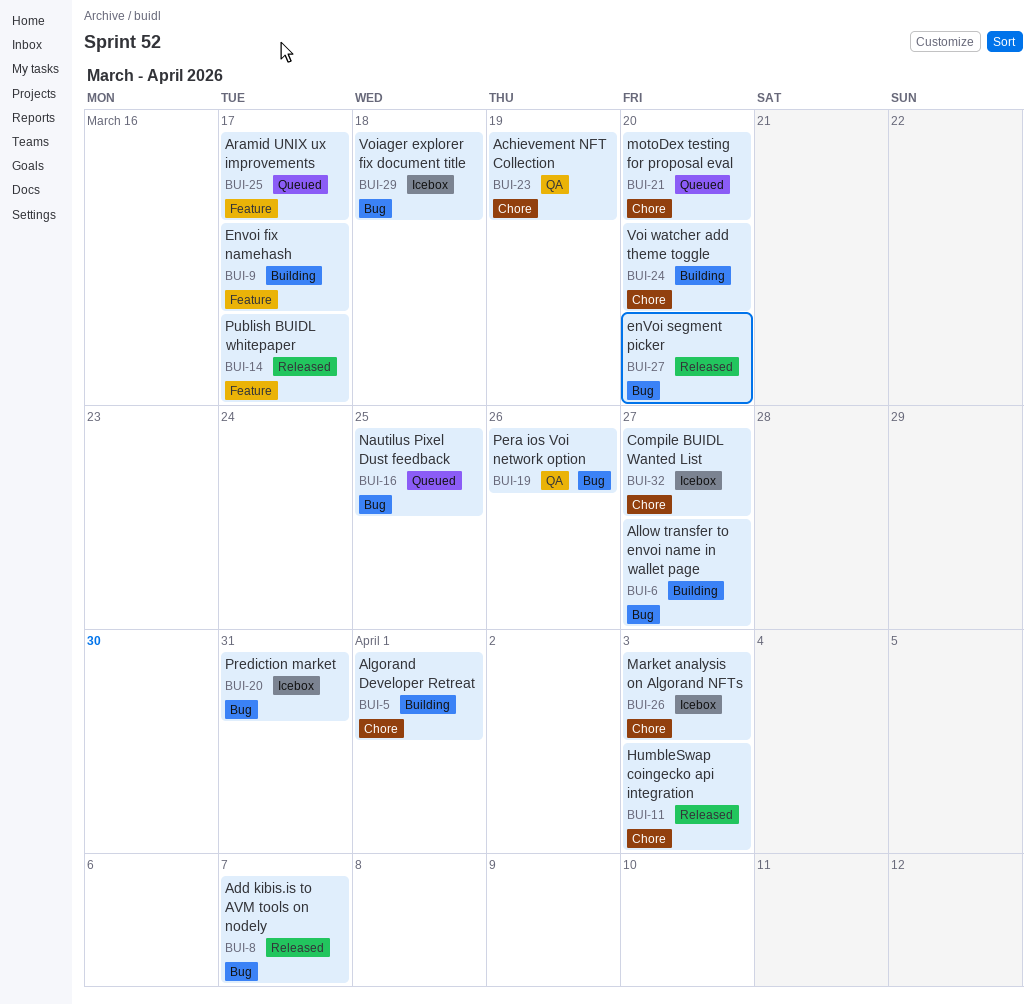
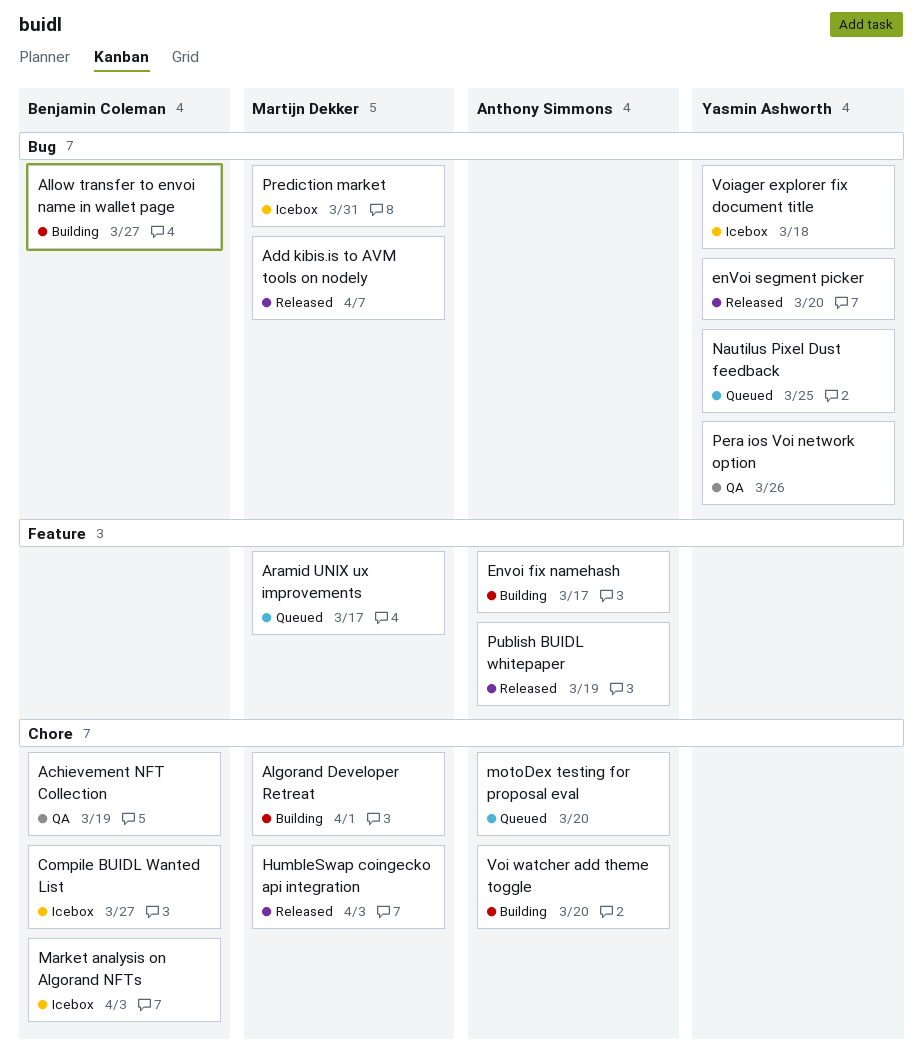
Publish BUIDL whitepaper, due: Mar 17 -> Mar 19

